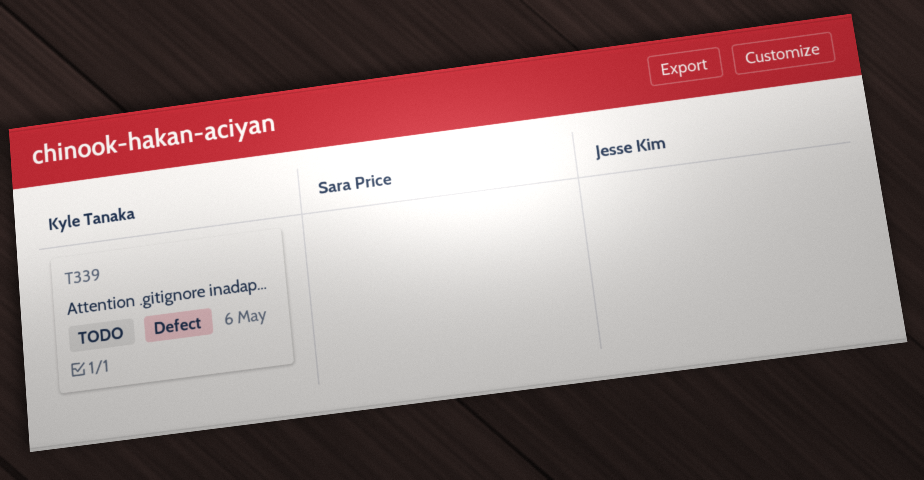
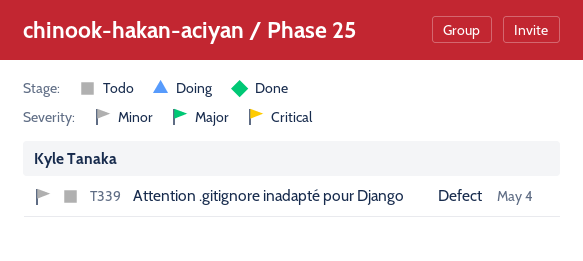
T339, due: May 6 -> May 4

